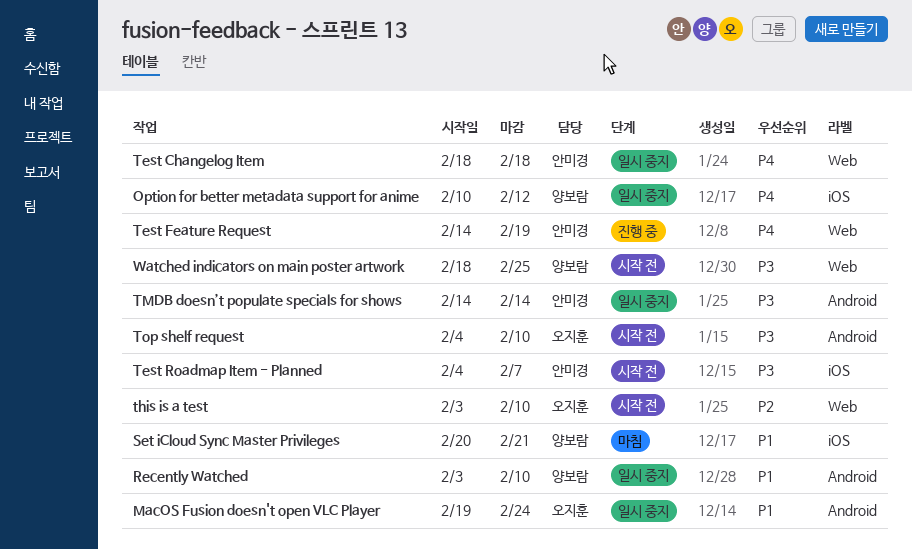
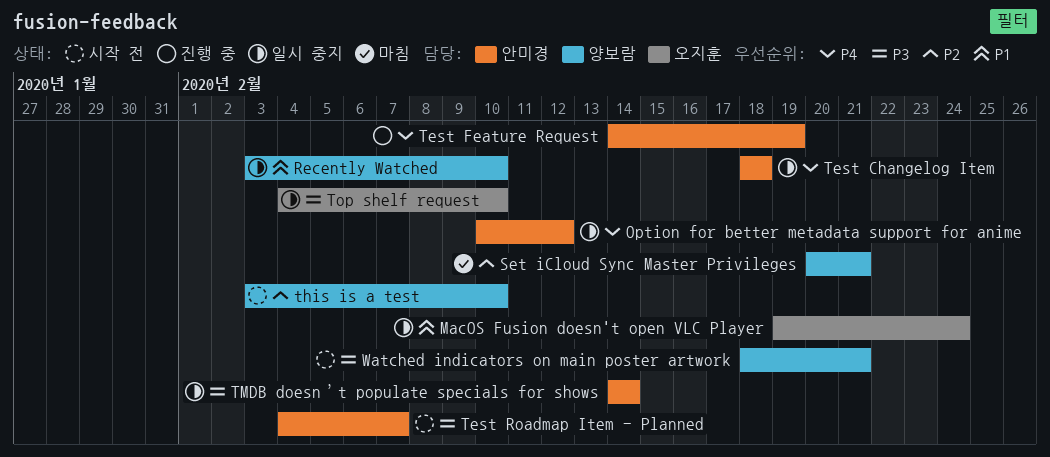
Option for better metadata support for anime, owner: 양보람 -> 안미경
Set iCloud Sync Master Privileges, priority: P1 -> P2
this is a test, owner: 오지훈 -> 양보람
Top shelf request, status: 시작 전 -> 일시 중지
Watched indicators on main poster artwork, due: Feb 25 -> Feb 21

